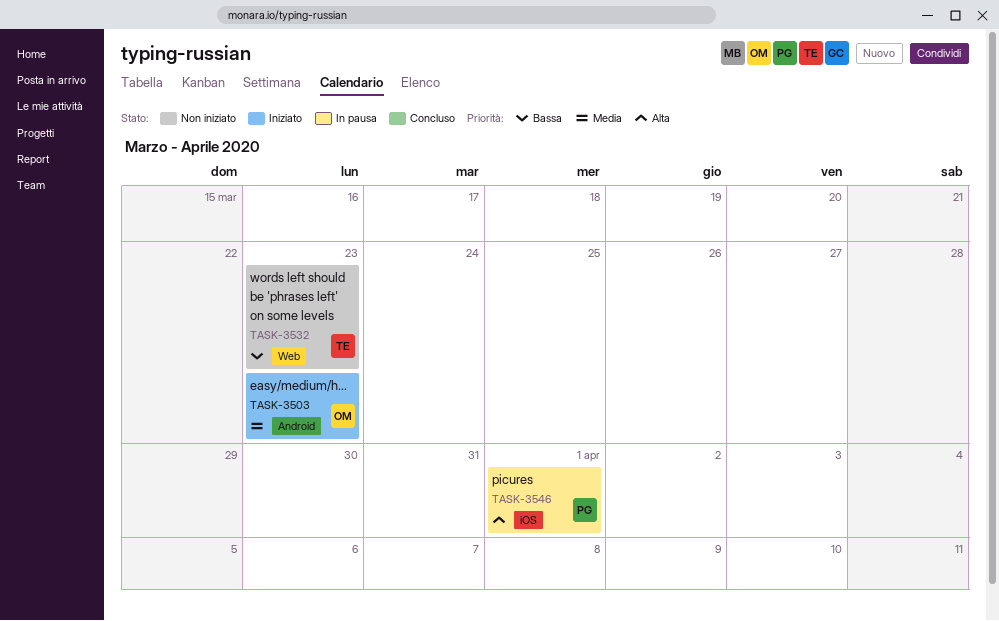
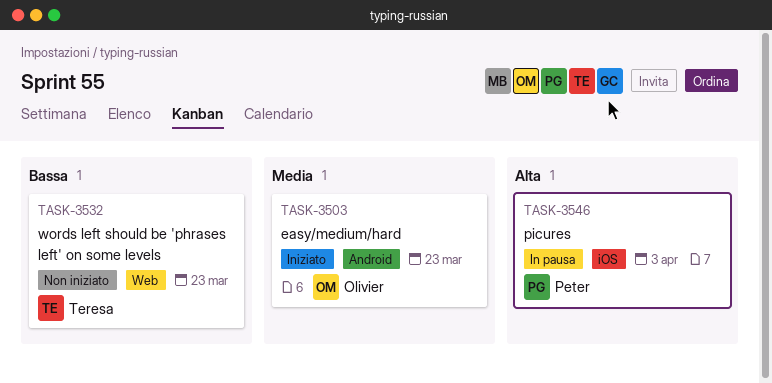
TASK-3546, due: Apr 1 -> Apr 3

